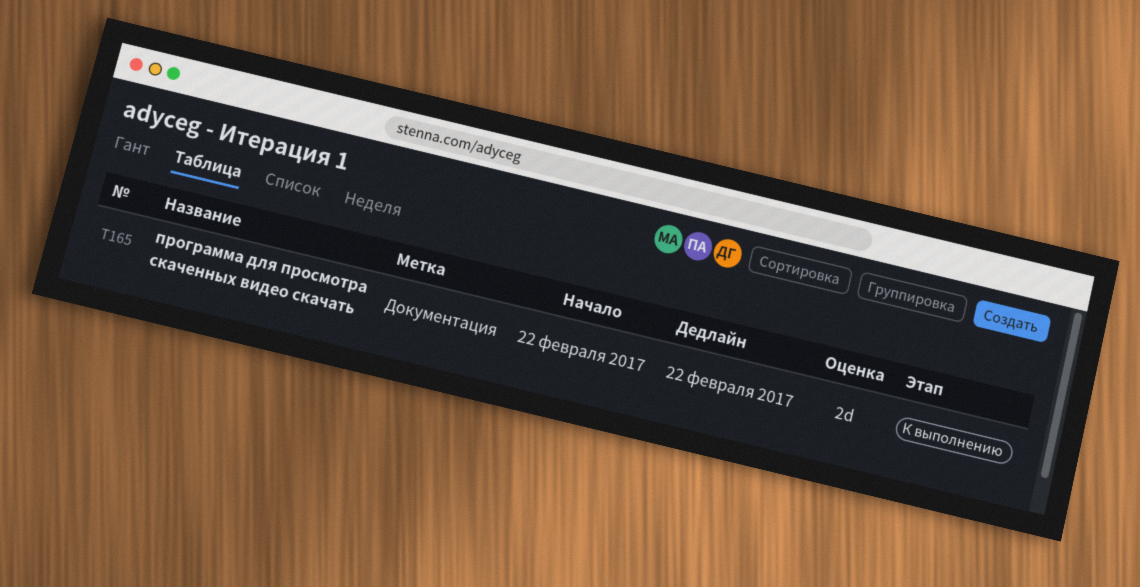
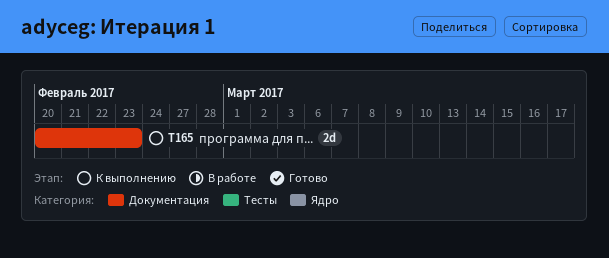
T165, start: Feb 22 -> Feb 20
T165, due: Feb 22 -> Feb 23

